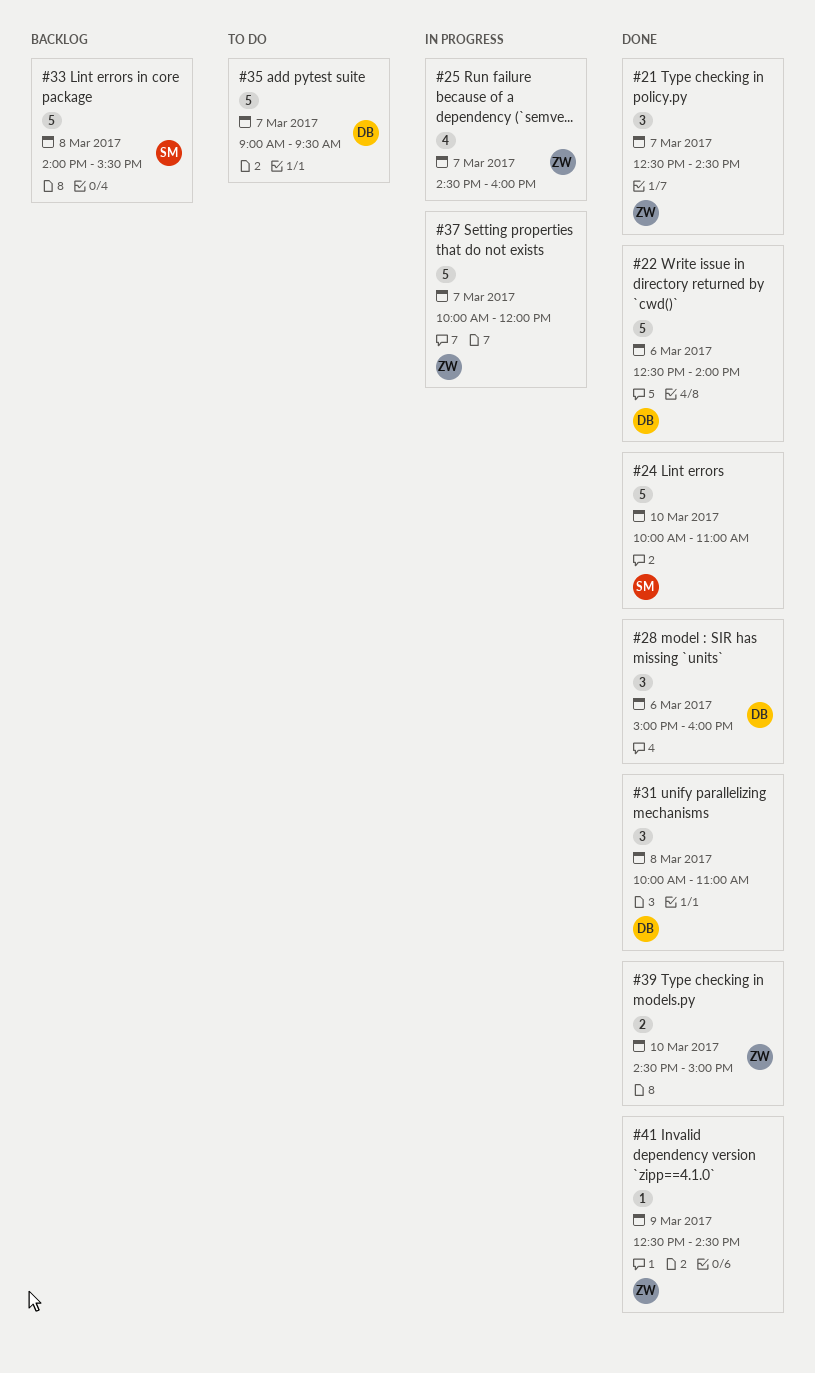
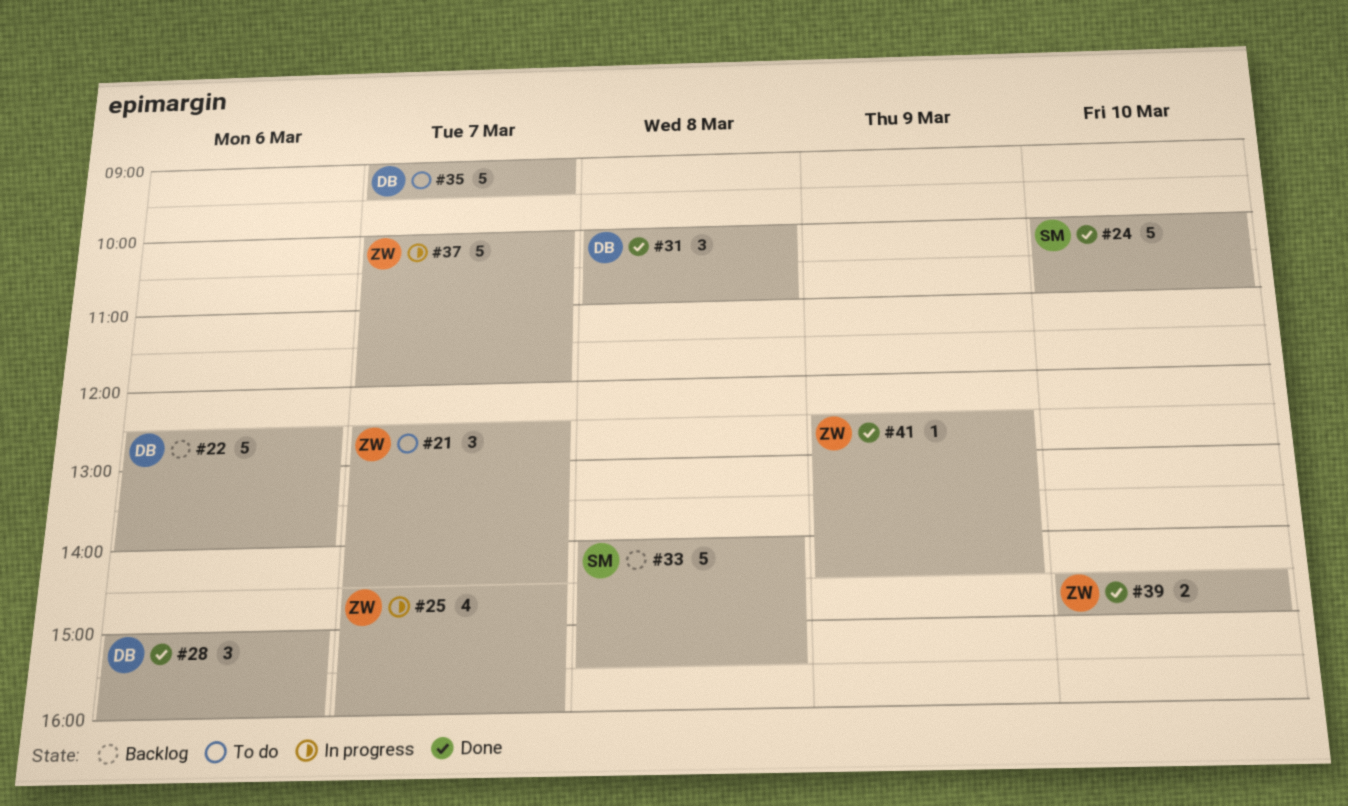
#21, status: Done -> To do
#22, status: Done -> Backlog

